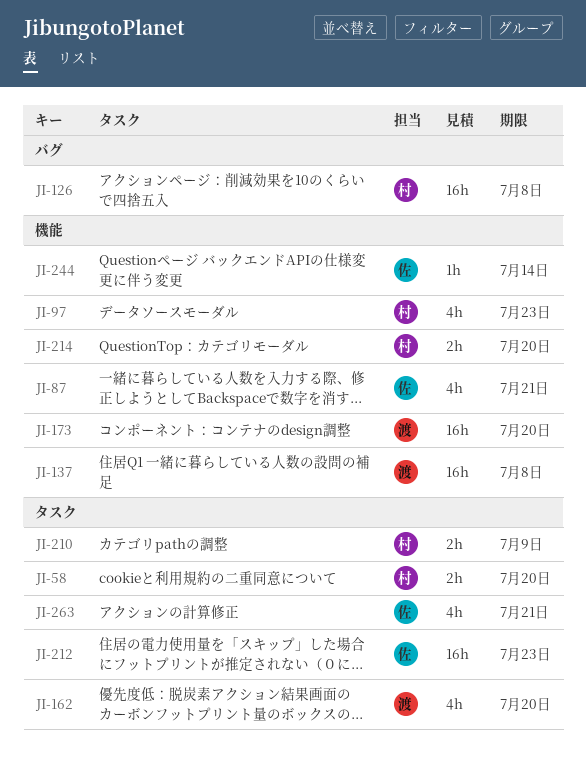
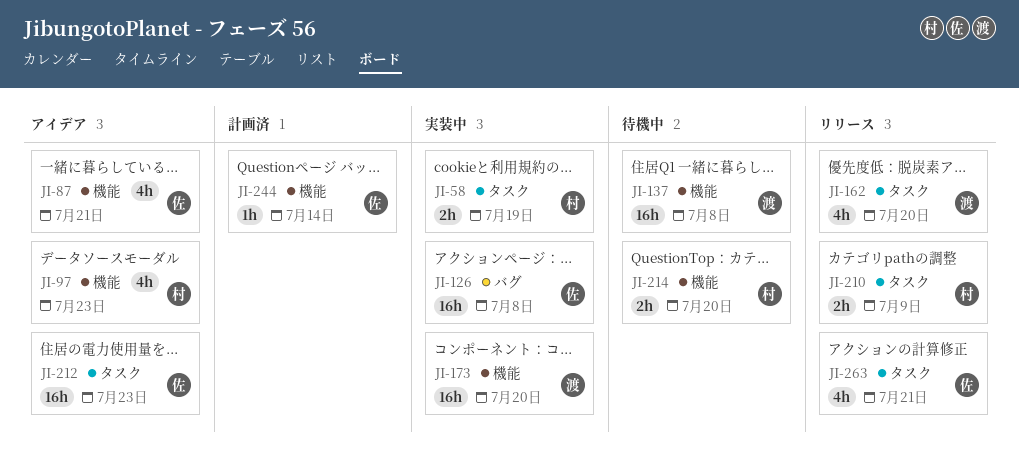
JI-58, due: Jul 20 -> Jul 19
JI-126, owner: 村 -> 佐

